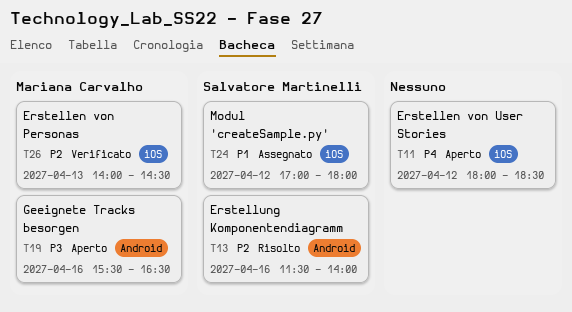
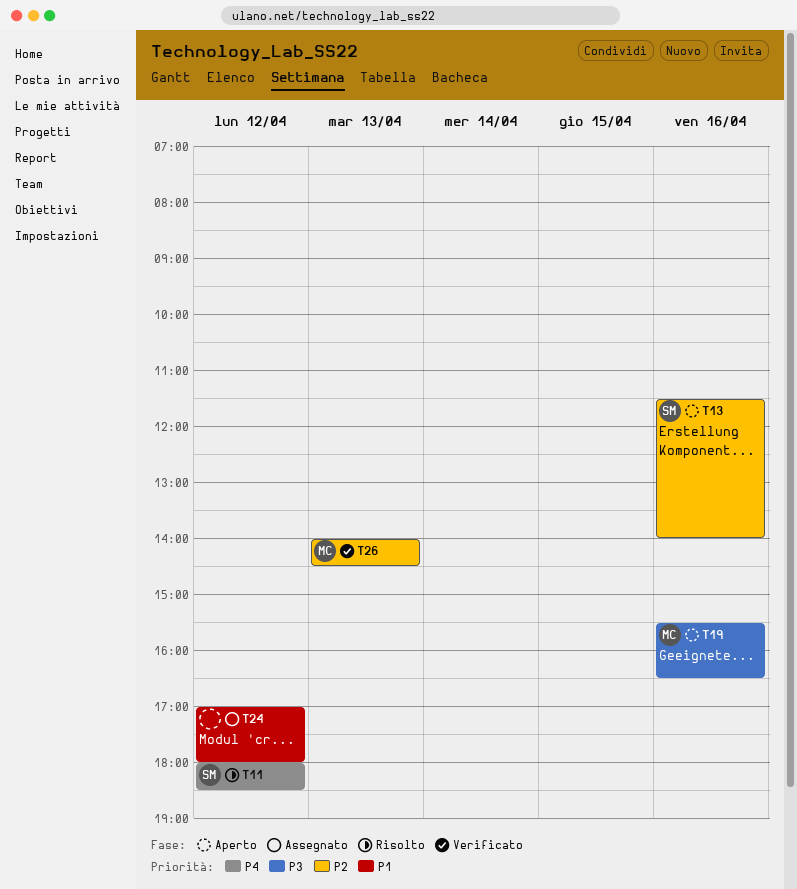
T11, status: Aperto -> Risolto
T11, owner: none -> Salvatore Martinelli
T13, status: Risolto -> Aperto
T24, owner: Salvatore Martinelli -> none

